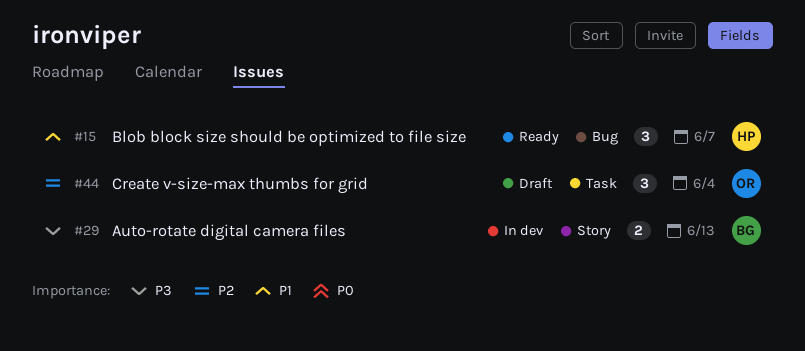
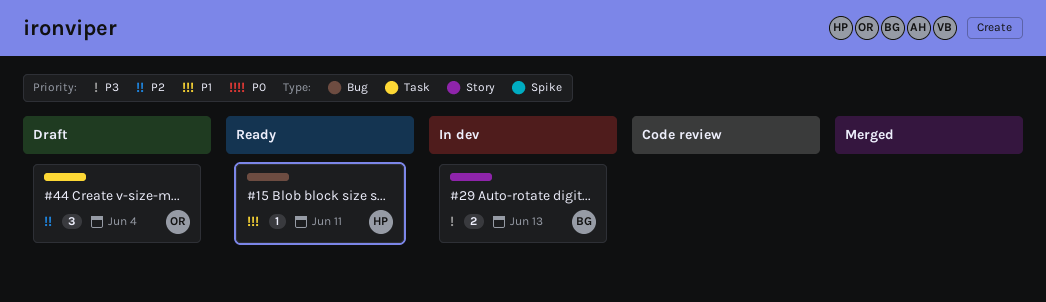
#15, estimate: 3 -> 1
#15, due: Jun 7 -> Jun 11

